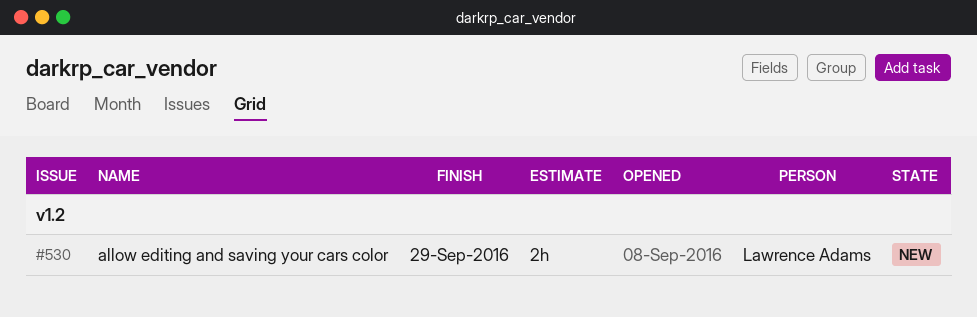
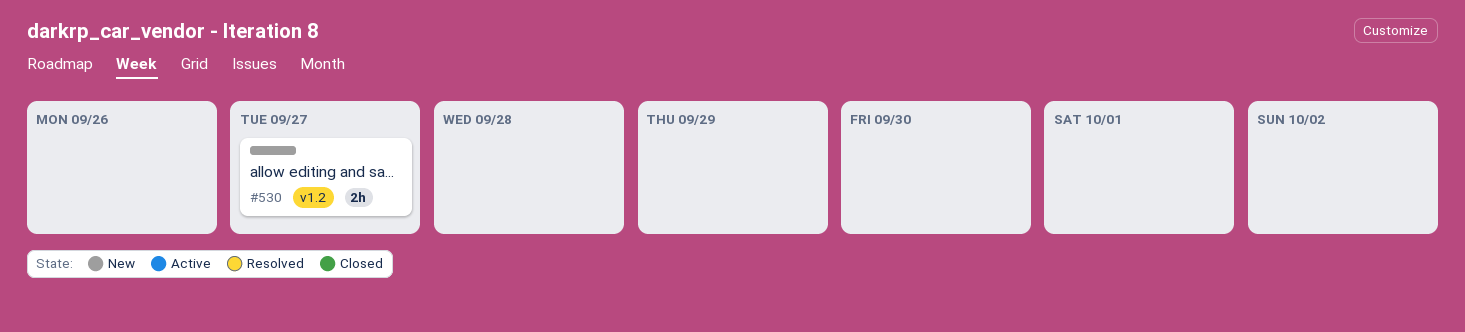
#530, due: Sep 29 -> Sep 27

